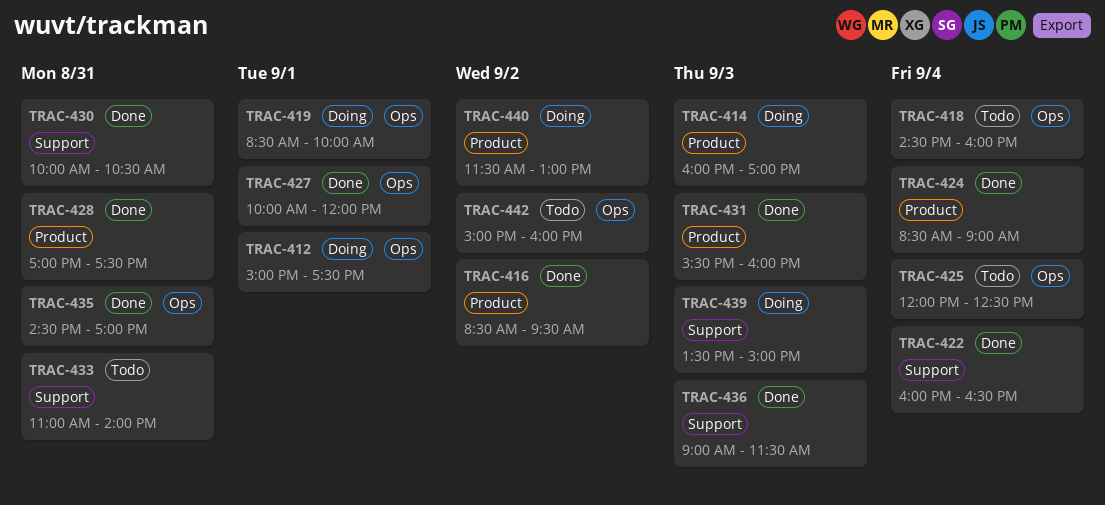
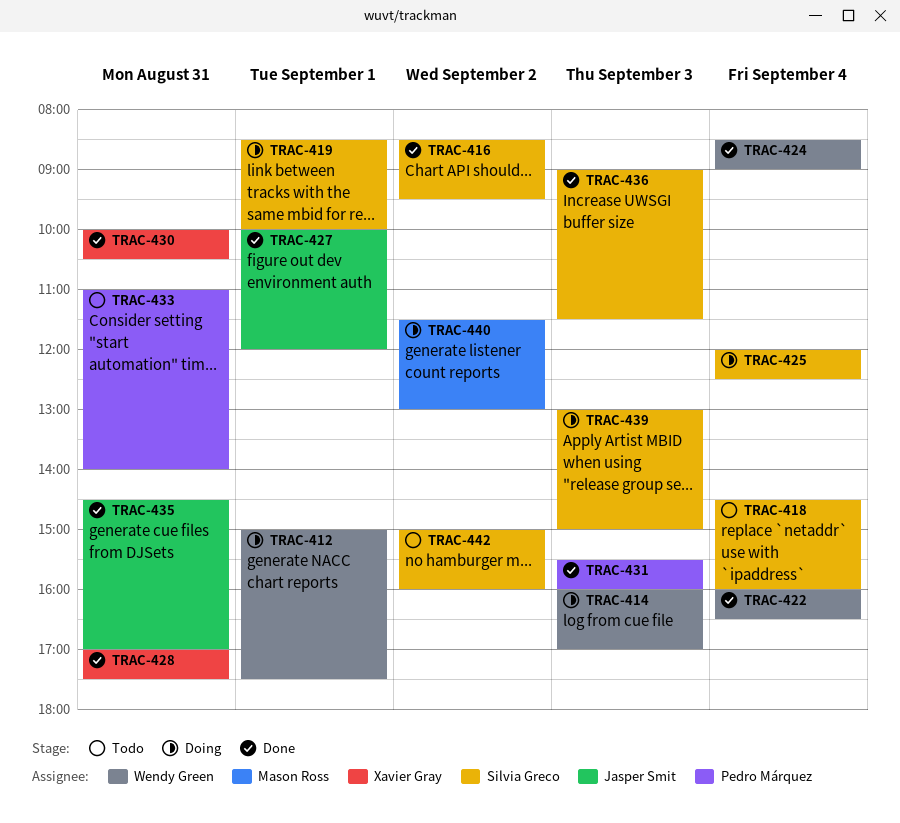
TRAC-425, status: Todo -> Doing
TRAC-439, begins: 13:30 -> 13:00

